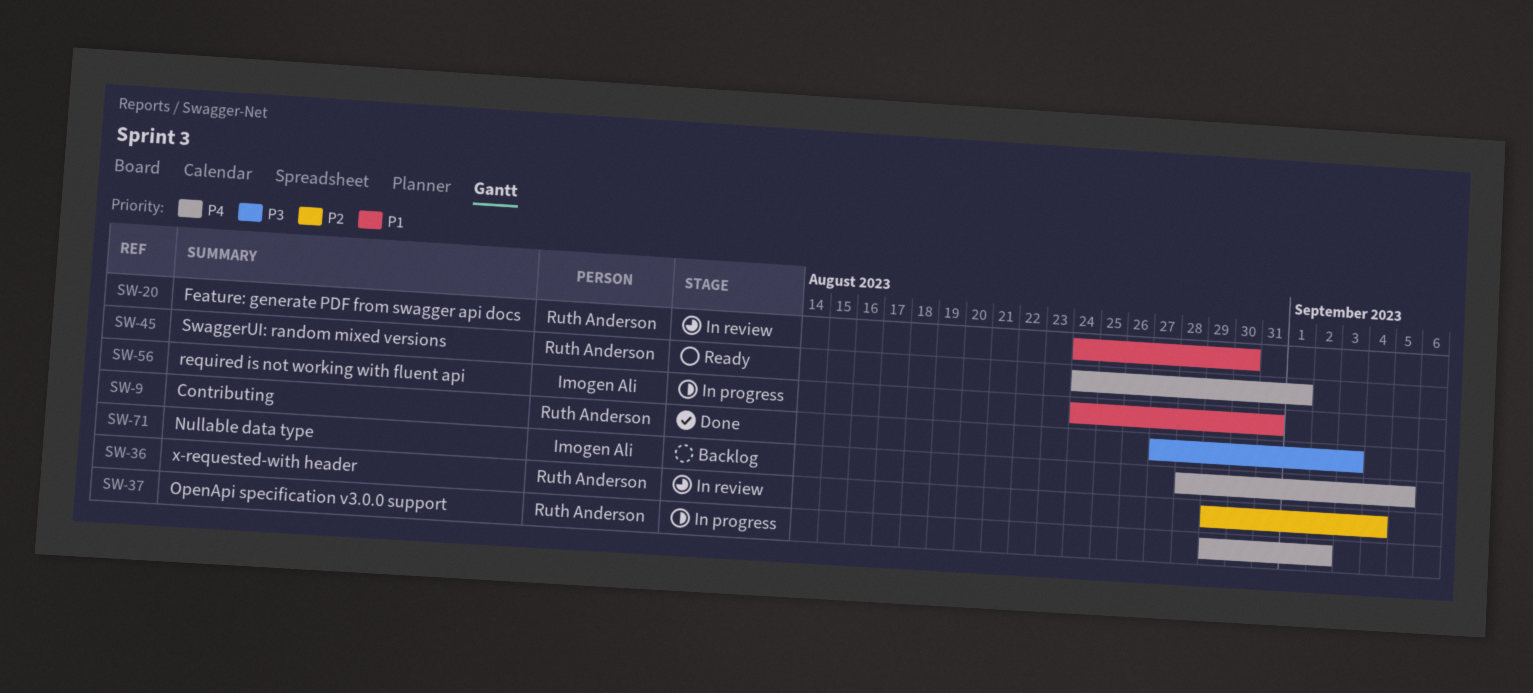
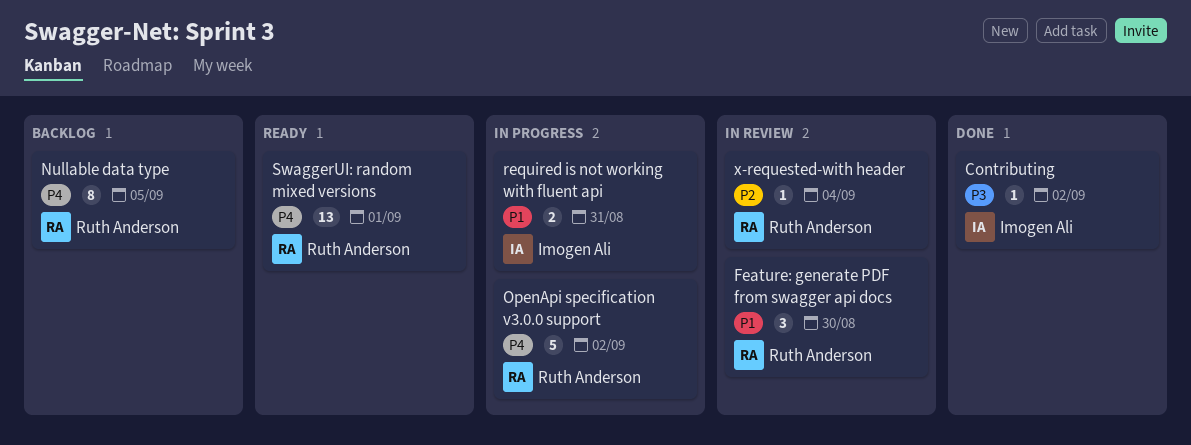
Contributing, owner: Ruth Anderson -> Imogen Ali
Contributing, due: Sep 3 -> Sep 2
Nullable data type, owner: Imogen Ali -> Ruth Anderson

